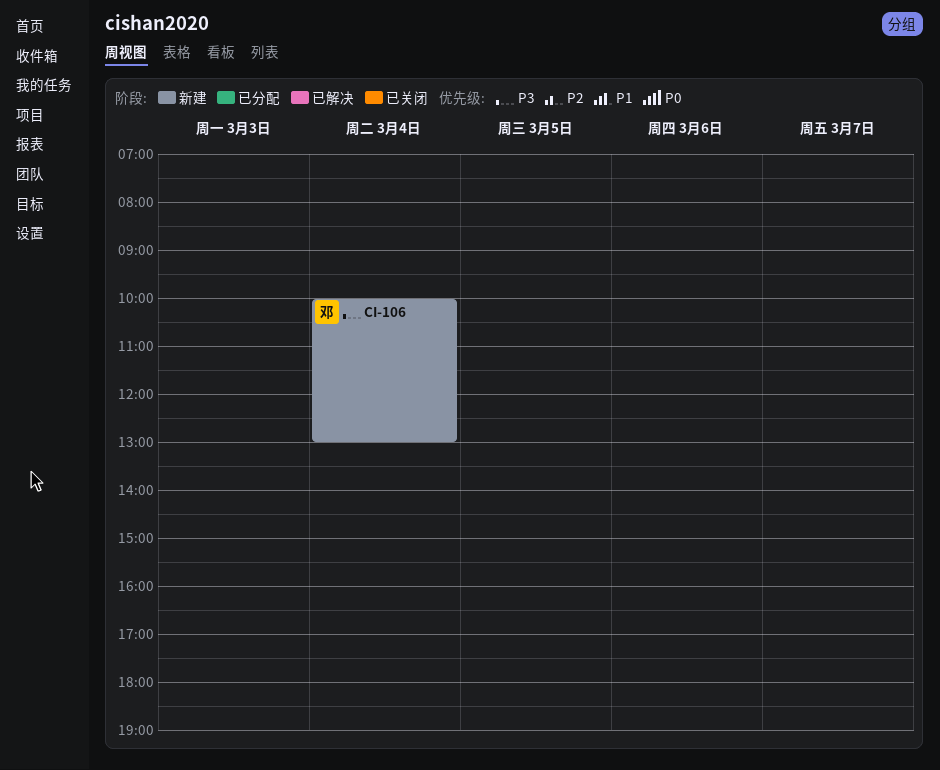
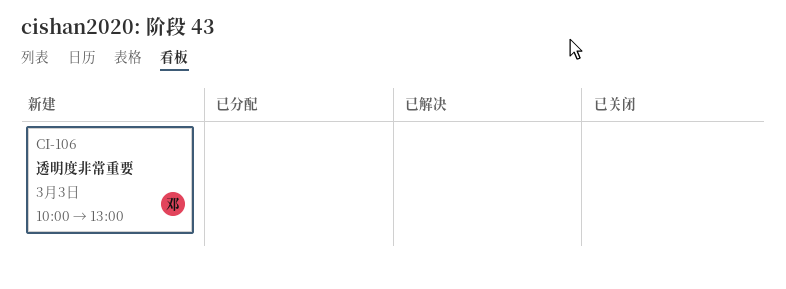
CI-106, day: Mar 4 -> Mar 3

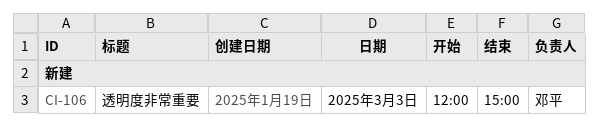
CI-106, begins: 10:00 -> 12:00
CI-106, ends: 13:00 -> 15:00

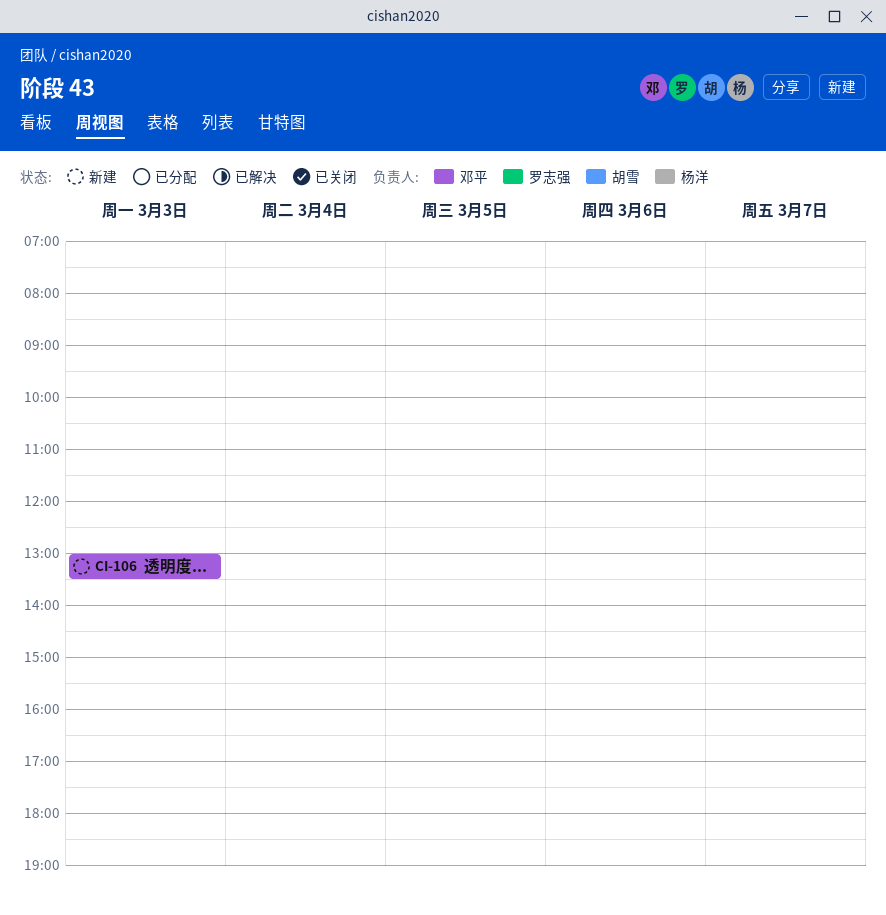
CI-106, begins: 12:00 -> 13:00
CI-106, ends: 15:00 -> 13:30

